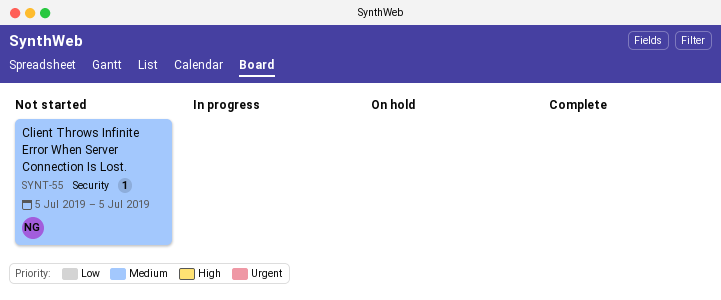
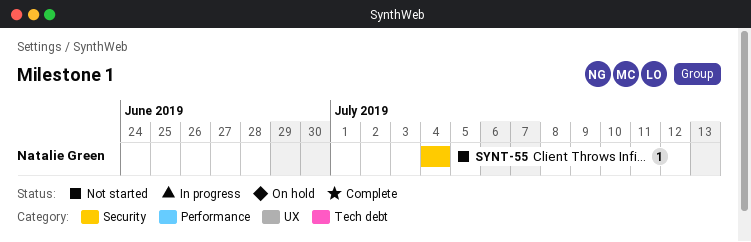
SYNT-55, start: Jul 5 -> Jul 4
SYNT-55, due: Jul 5 -> Jul 4

